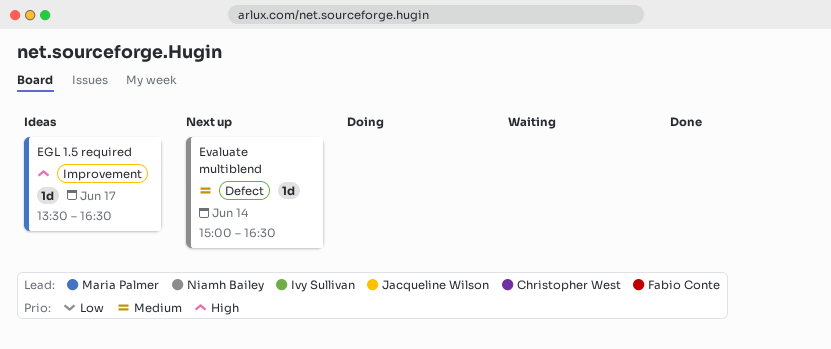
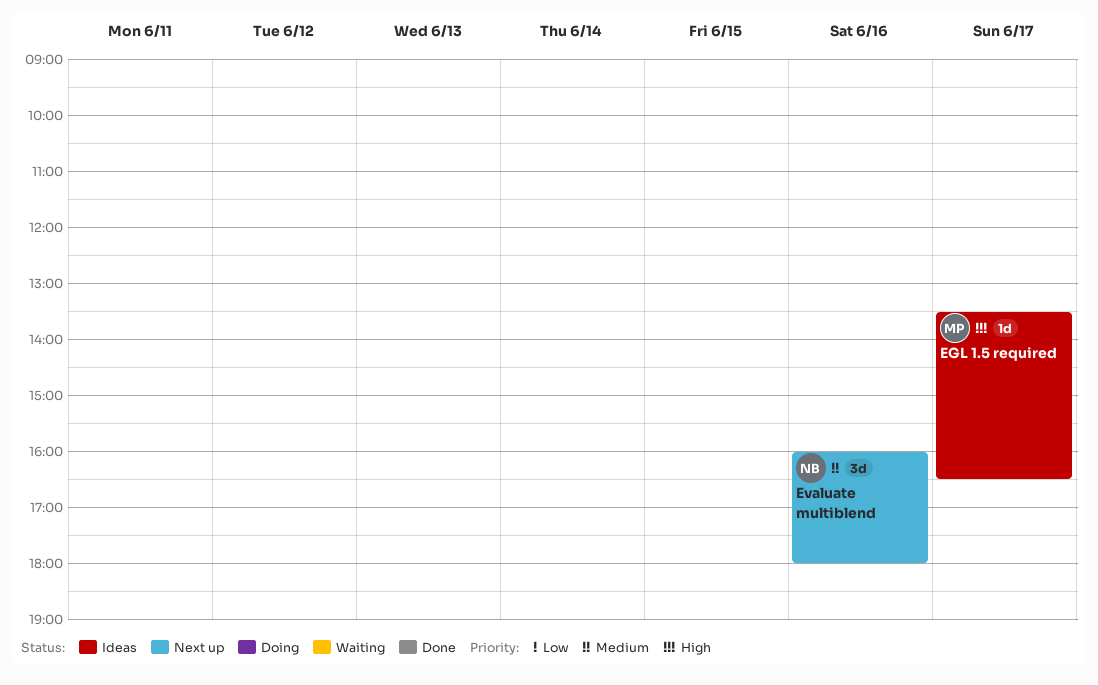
Evaluate multiblend, estimate: 1d -> 3d
Evaluate multiblend, day: Jun 14 -> Jun 16
Evaluate multiblend, begins: 15:00 -> 16:00
Evaluate multiblend, ends: 16:30 -> 18:00

